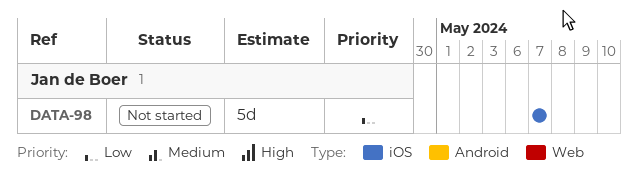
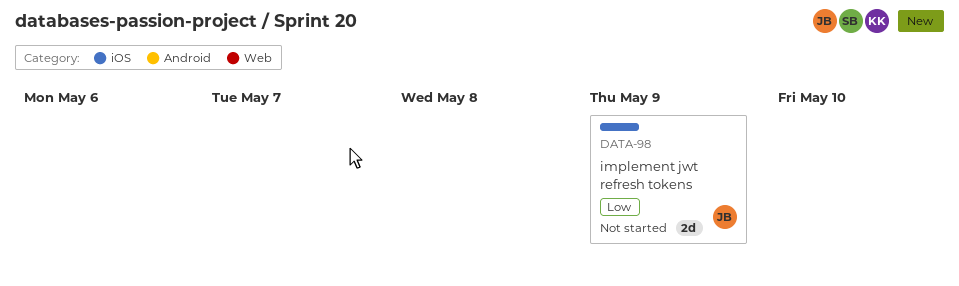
DATA-98, estimate: 5d -> 2d
DATA-98, due: May 7 -> May 9

